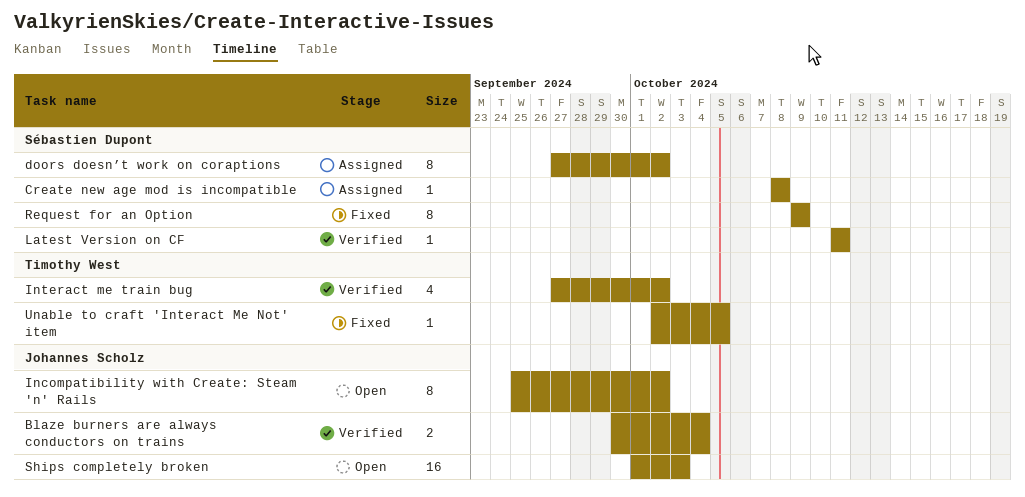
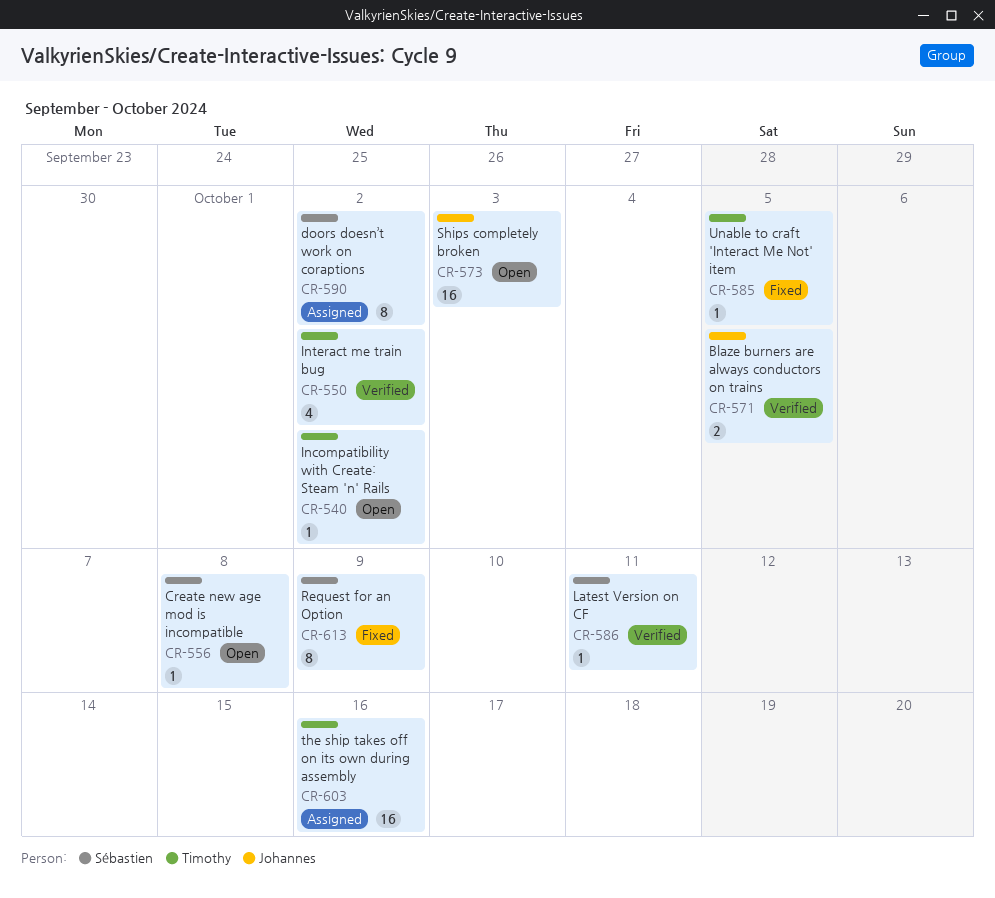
Blaze burners are always conductors on trains, due: Oct 4 -> Oct 5
Create new age mod is incompatible, status: Assigned -> Open
Incompatibility with Create: Steam 'n' Rails, owner: Johannes Scholz -> Timothy West
Incompatibility with Create: Steam 'n' Rails, estimate: 8 -> 1
the ship takes off on its own during assembly: none -> present

